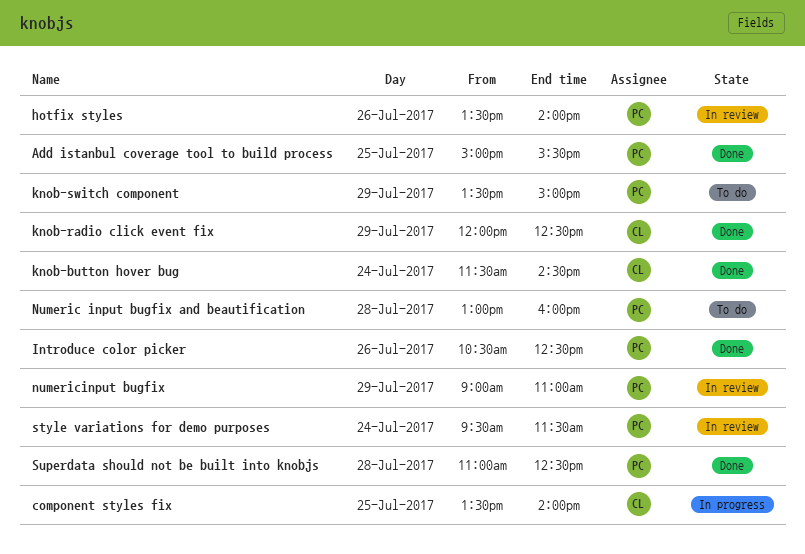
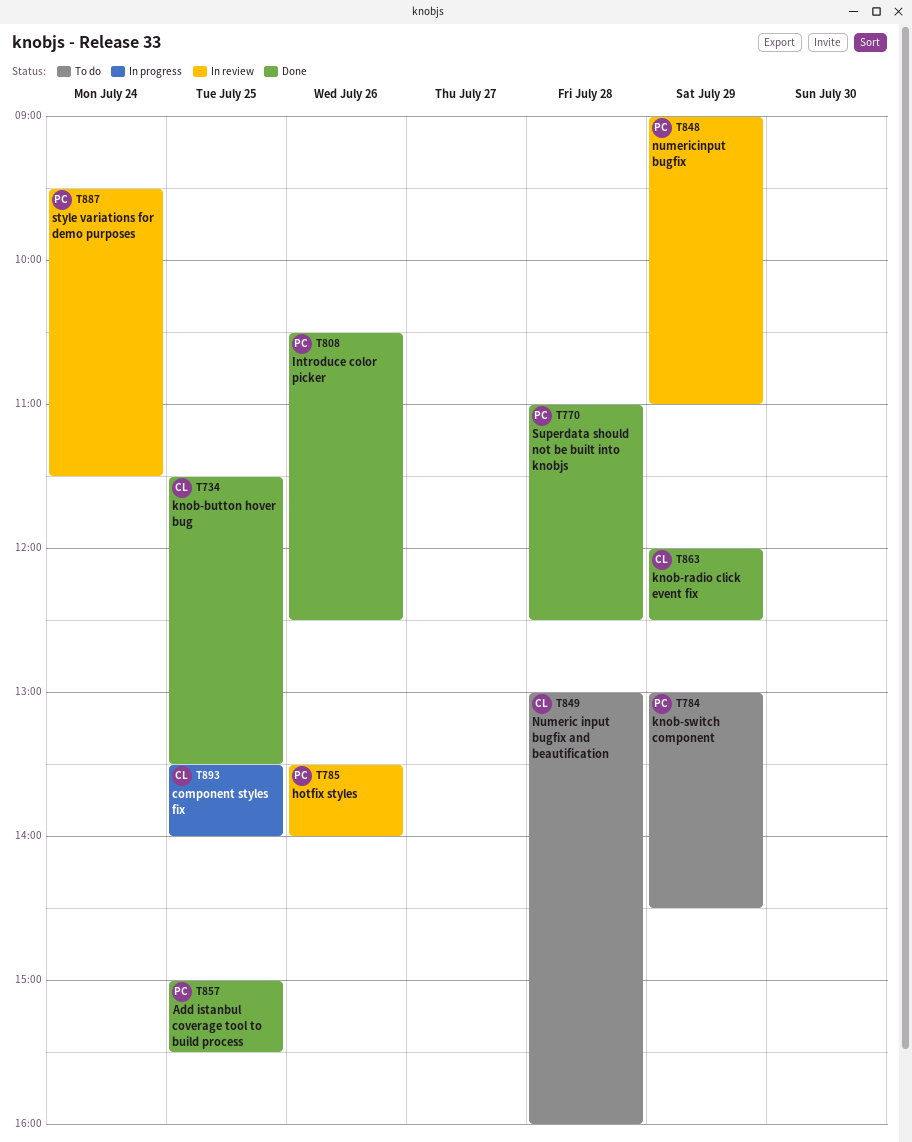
knob-button hover bug, day: Jul 24 -> Jul 25
knob-button hover bug, ends: 14:30 -> 13:30
knob-switch component, begins: 13:30 -> 13:00
knob-switch component, ends: 15:00 -> 14:30
Numeric input bugfix and beautification, owner: PC -> CL

